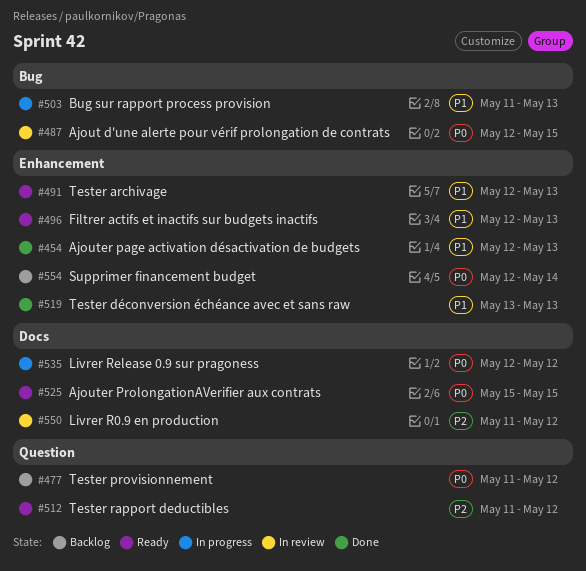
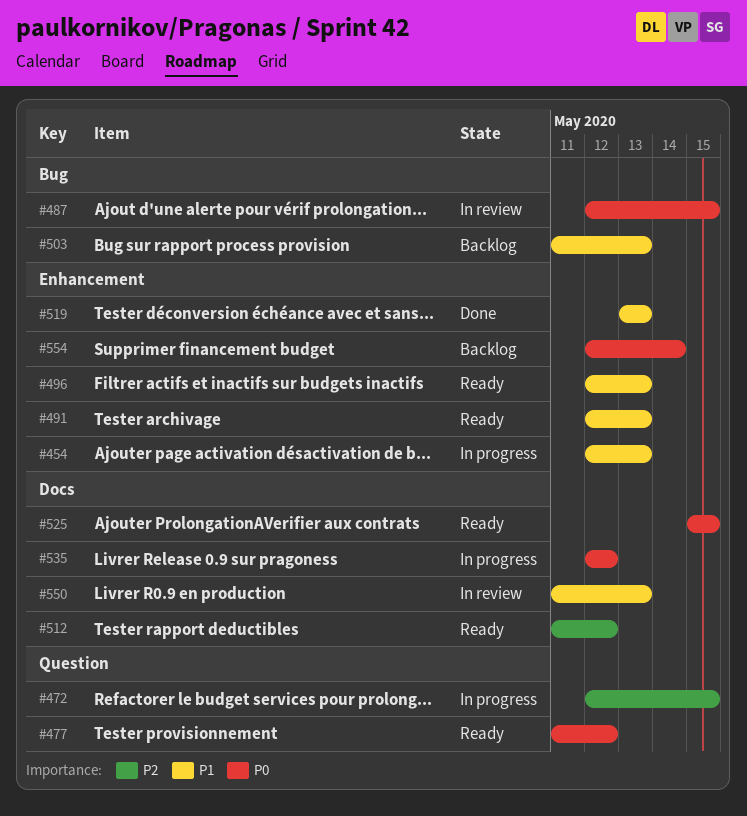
#454, status: Done -> In progress
#472: none -> present
#477, status: Backlog -> Ready
#503, status: In progress -> Backlog
#512, label: Question -> Docs
#550, priority: P2 -> P1
#550, due: May 12 -> May 13

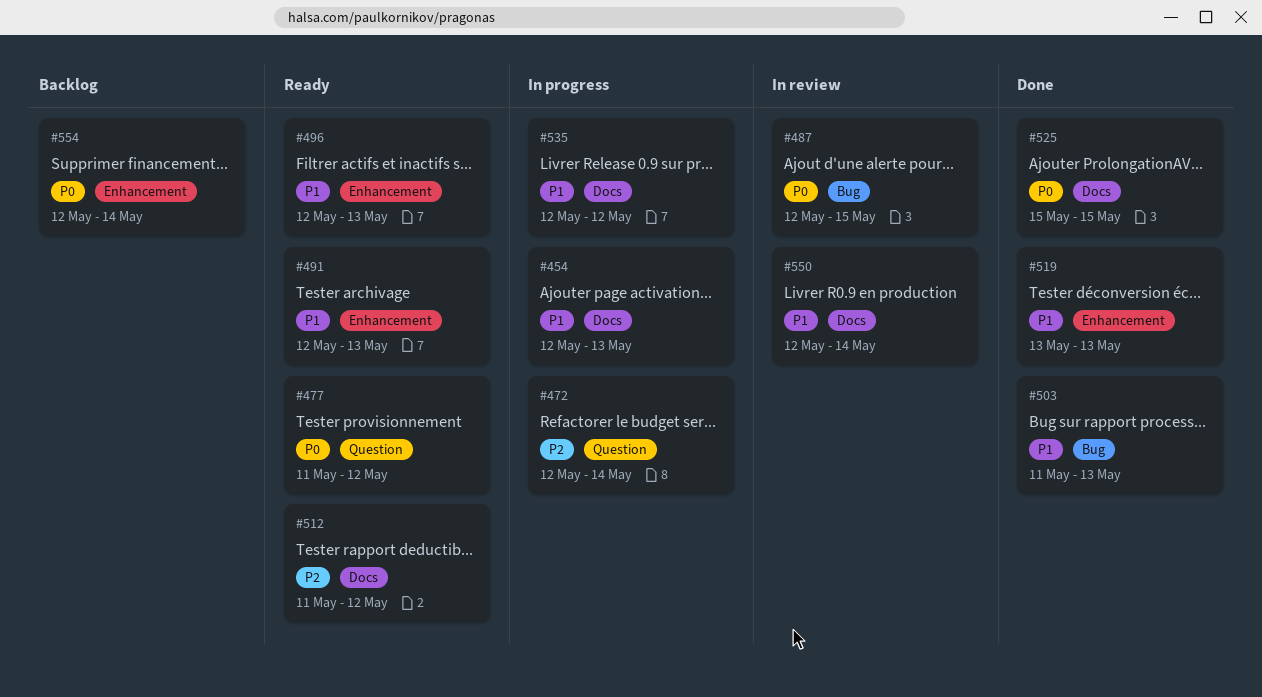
#454, label: Enhancement -> Docs
#472, due: May 15 -> May 14
#503, status: Backlog -> Done
#525, status: Ready -> Done
#535, priority: P0 -> P1
#550, start: May 11 -> May 12
#550, due: May 13 -> May 14

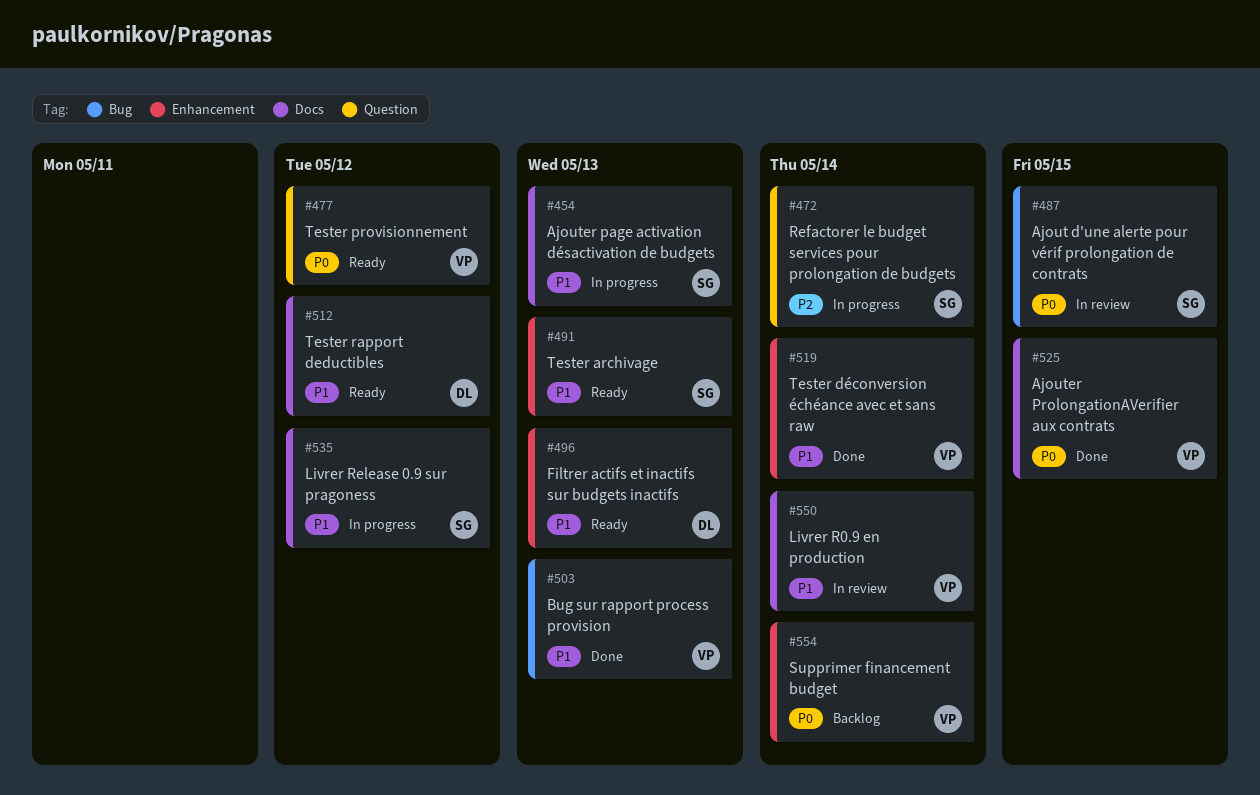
#512, priority: P2 -> P1
#519, due: May 13 -> May 14

